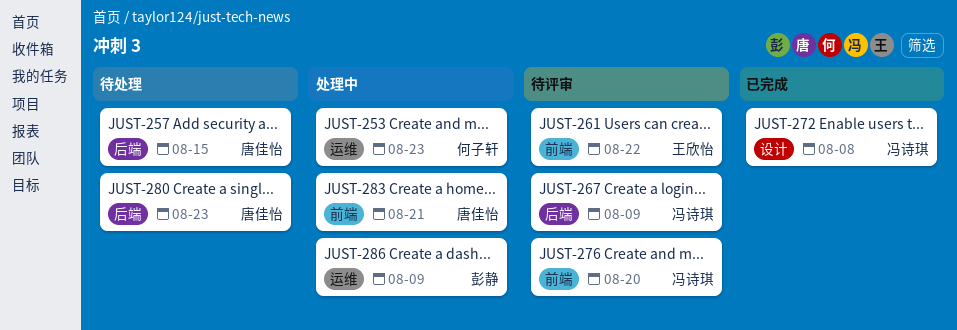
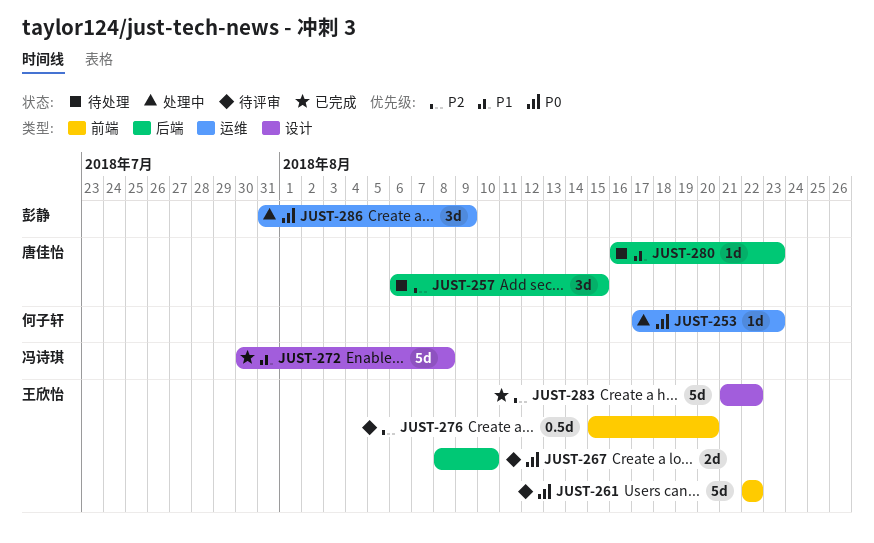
JUST-267, owner: 冯诗琪 -> 王欣怡
JUST-267, due: Aug 9 -> Aug 10
JUST-276, owner: 冯诗琪 -> 王欣怡
JUST-283, status: 处理中 -> 已完成
JUST-283, owner: 唐佳怡 -> 王欣怡
JUST-283, label: 前端 -> 设计
JUST-283, due: Aug 21 -> Aug 22

